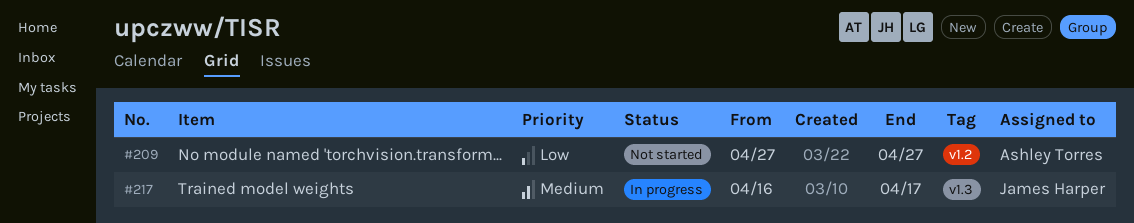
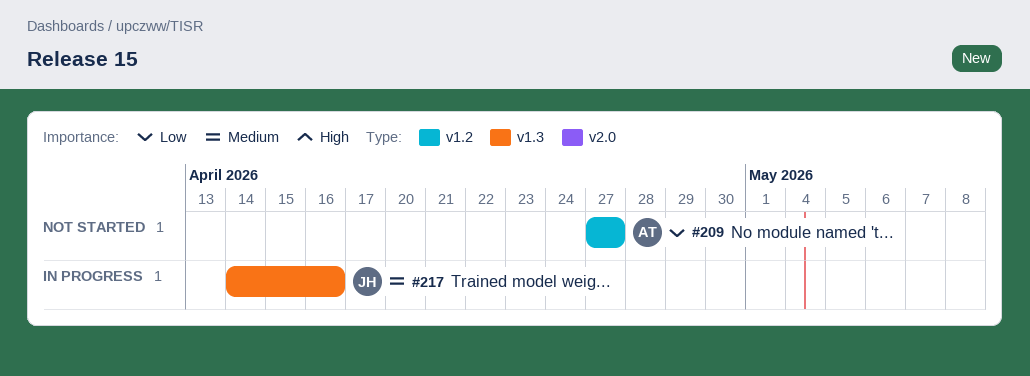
#217, start: Apr 16 -> Apr 14
#217, due: Apr 17 -> Apr 16

